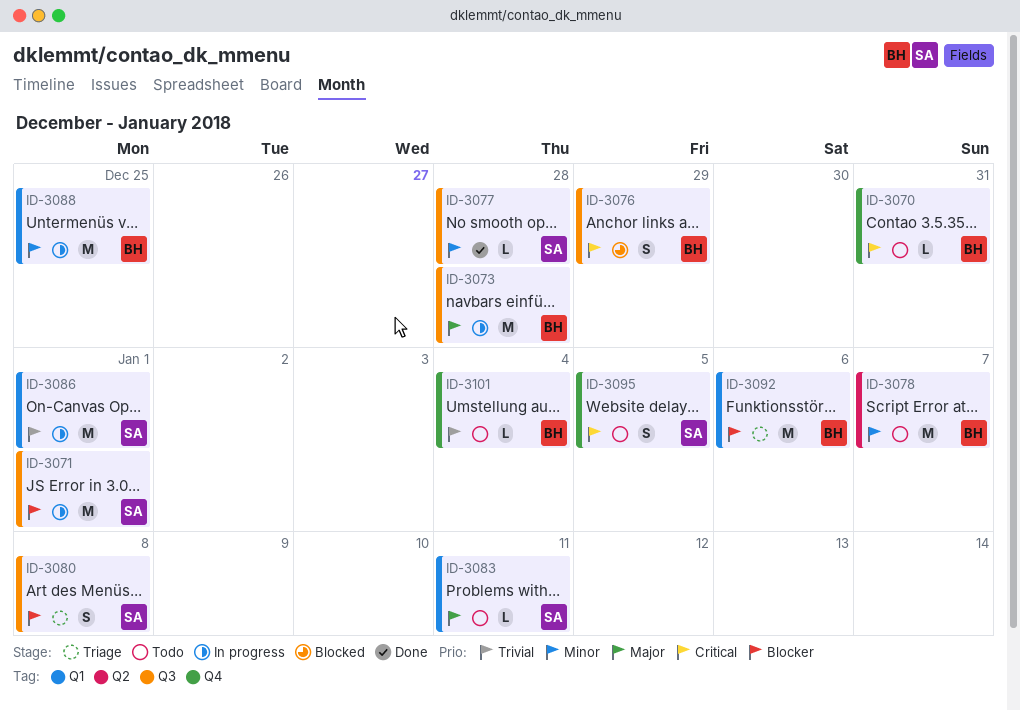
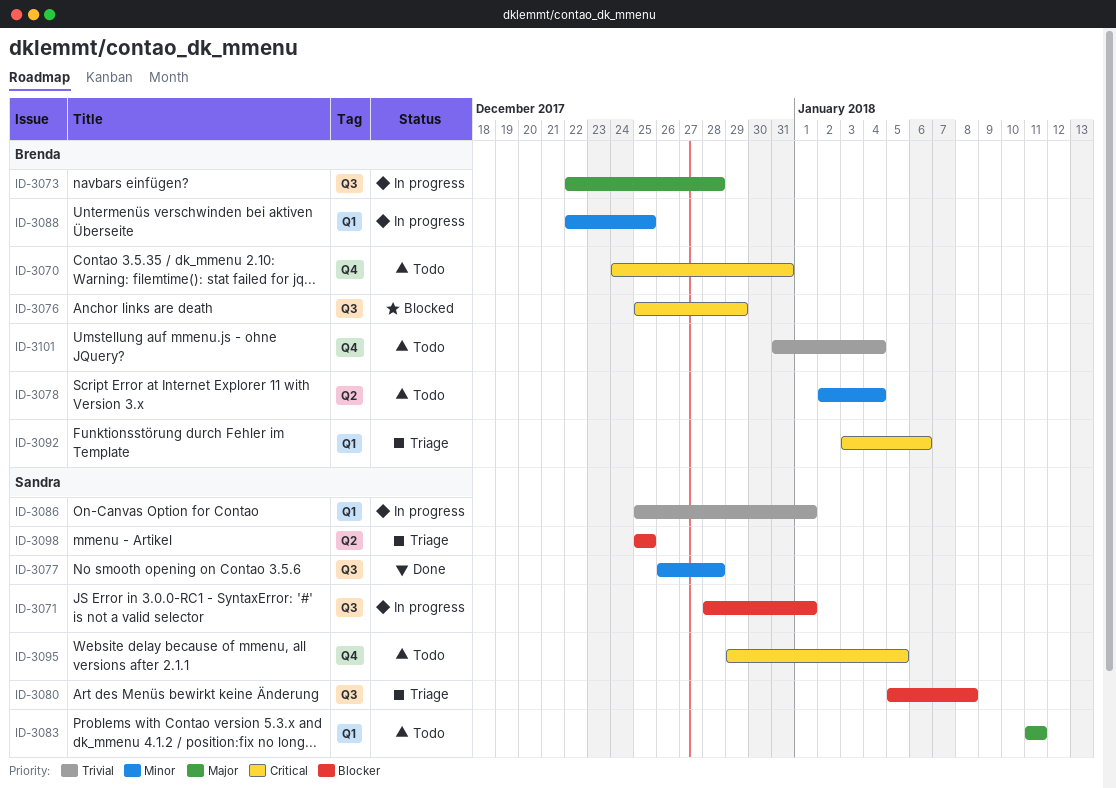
ID-3078, due: Jan 7 -> Jan 4
ID-3092, priority: Blocker -> Critical
ID-3098: none -> present

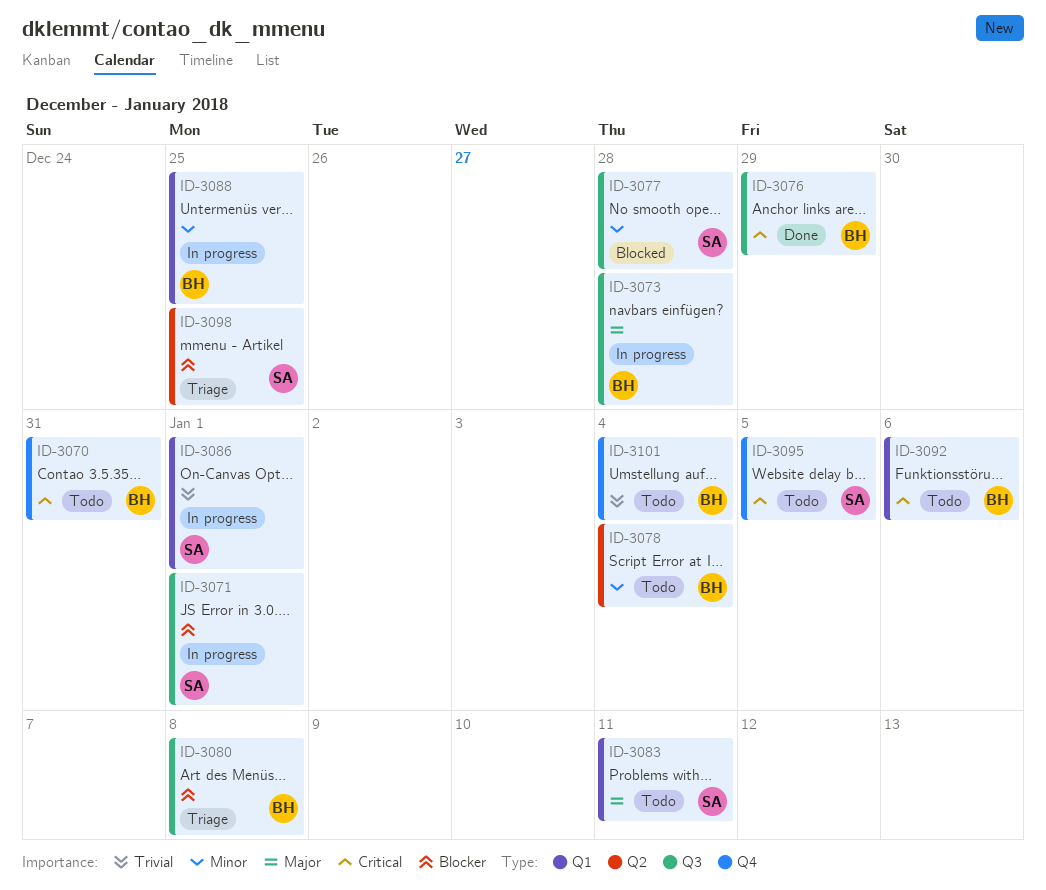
ID-3076, status: Blocked -> Done
ID-3077, status: Done -> Blocked
ID-3080, owner: Sandra -> Brenda
ID-3092, status: Triage -> Todo

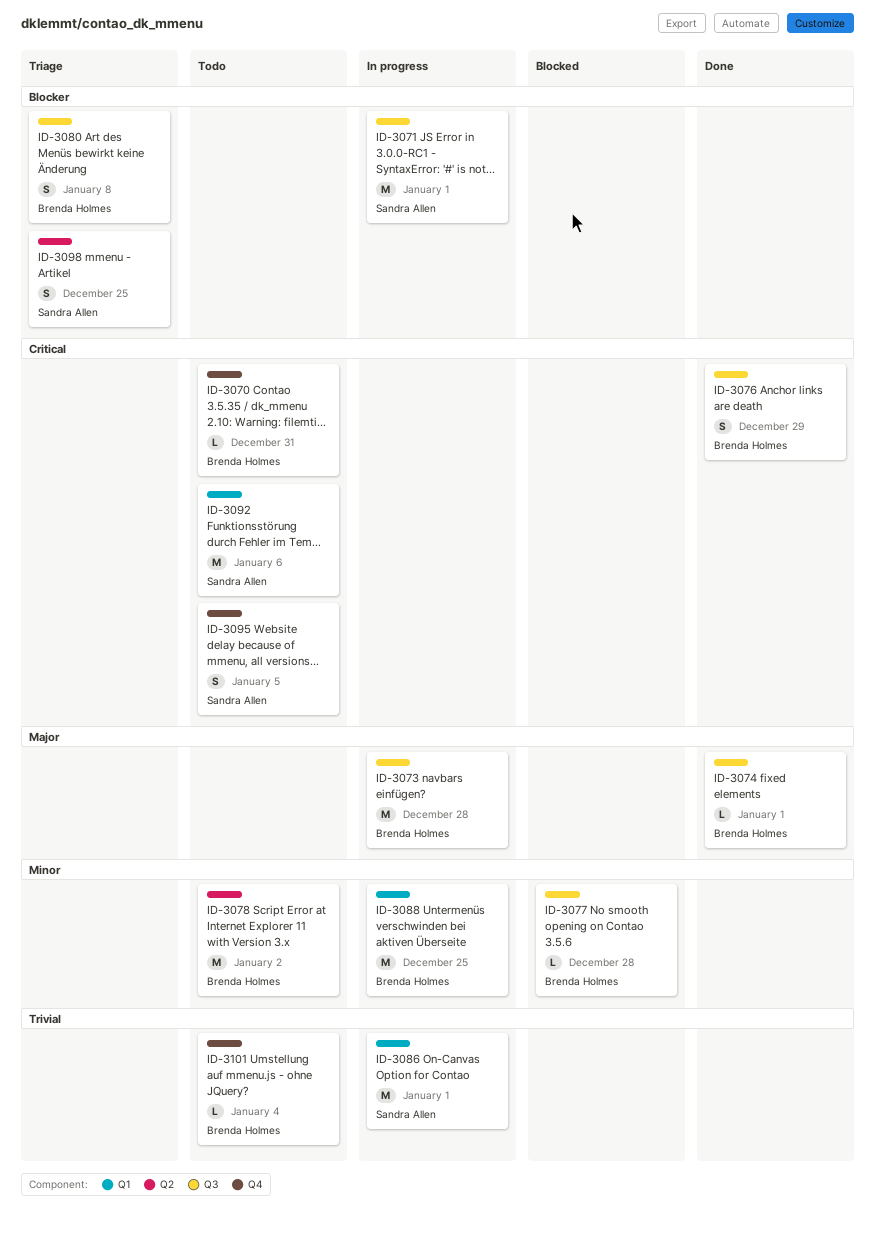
ID-3074: none -> present
ID-3077, owner: Sandra Allen -> Brenda Holmes
ID-3078, due: Jan 4 -> Jan 2
ID-3083: present -> none
ID-3092, owner: Brenda Holmes -> Sandra Allen

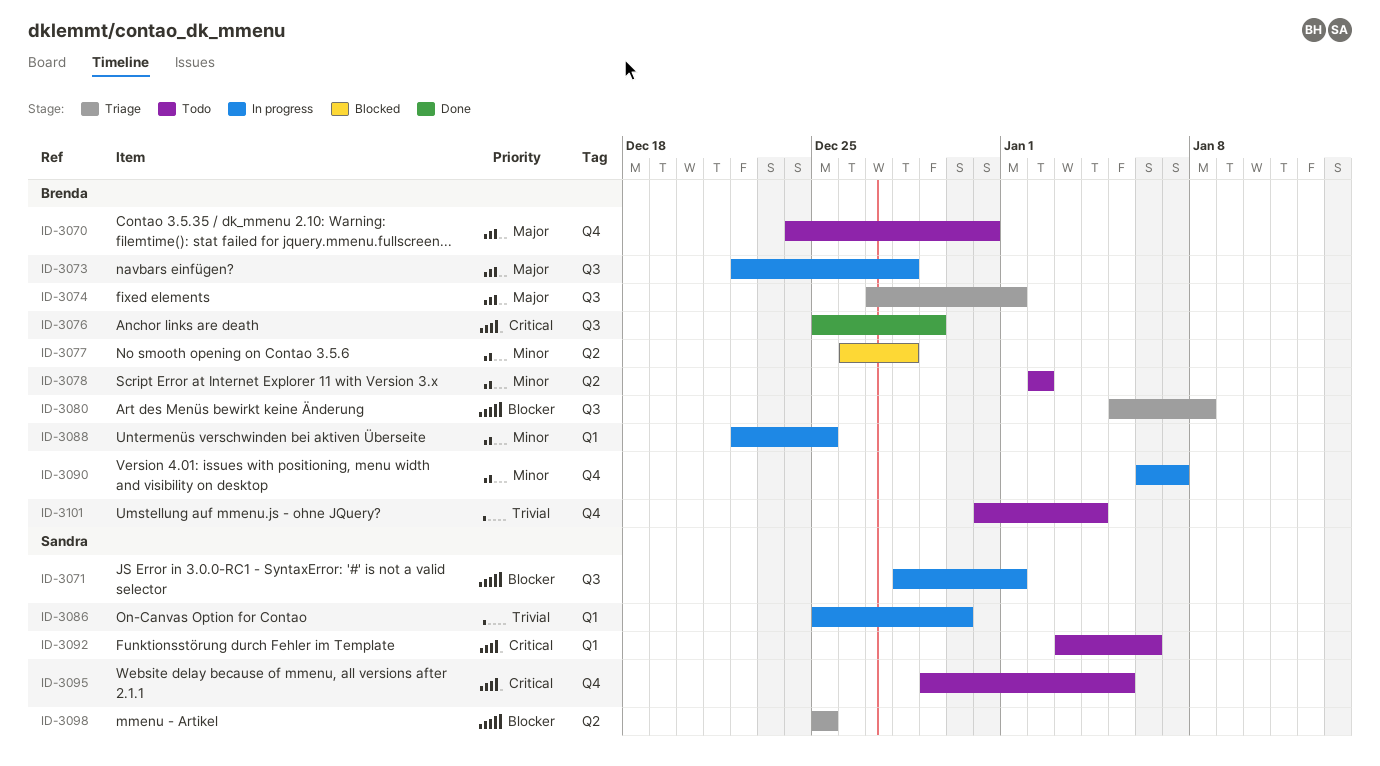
ID-3070, priority: Critical -> Major
ID-3074, status: Done -> Triage
ID-3077, label: Q3 -> Q2
ID-3086, due: Jan 1 -> Dec 30
ID-3090: none -> present

